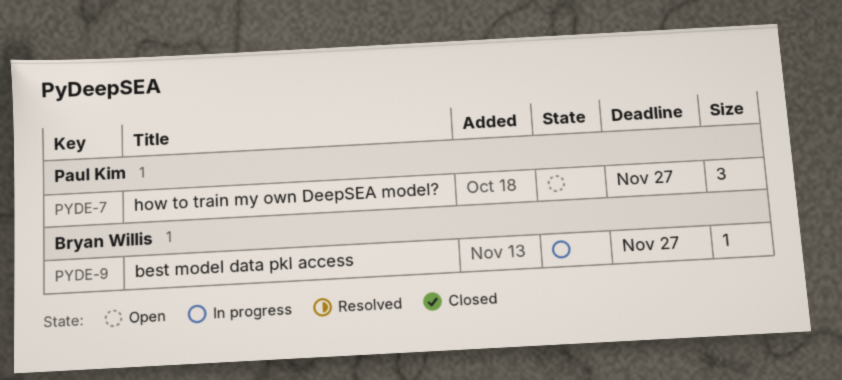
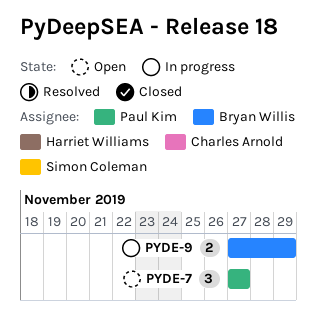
PYDE-9, estimate: 1 -> 2
PYDE-9, due: Nov 27 -> Nov 29

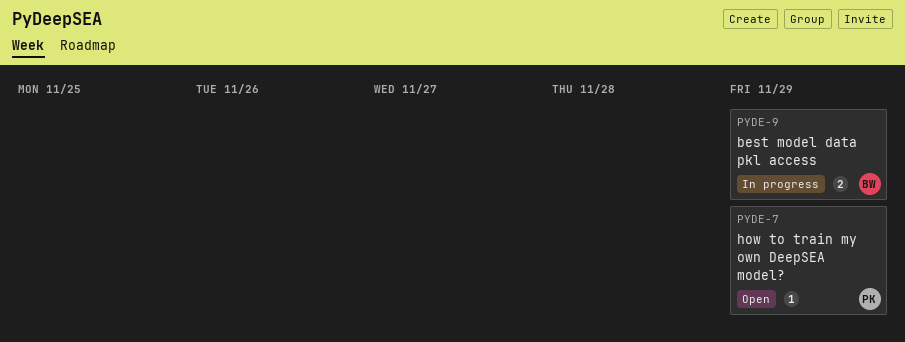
PYDE-7, estimate: 3 -> 1
PYDE-7, due: Nov 27 -> Nov 29

